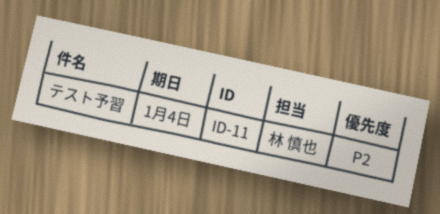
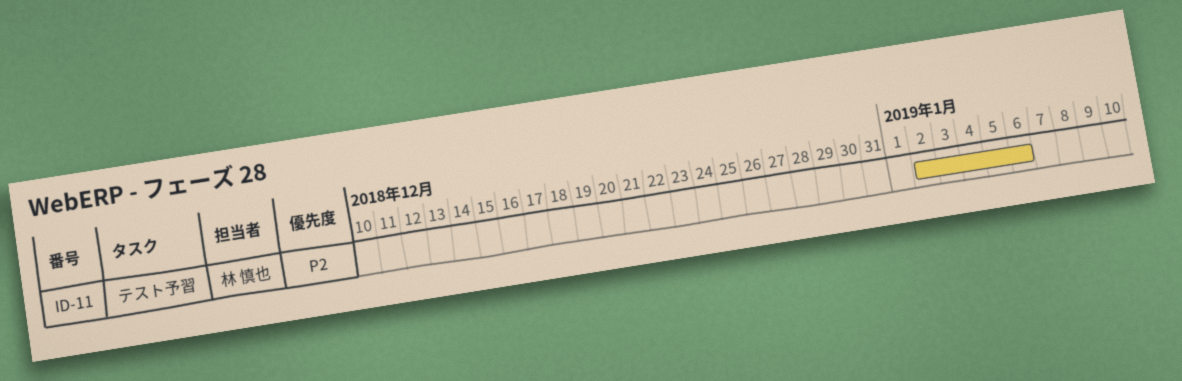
ID-11, due: Jan 4 -> Jan 6

